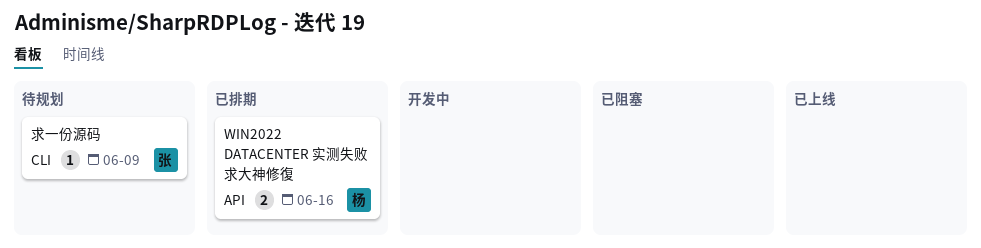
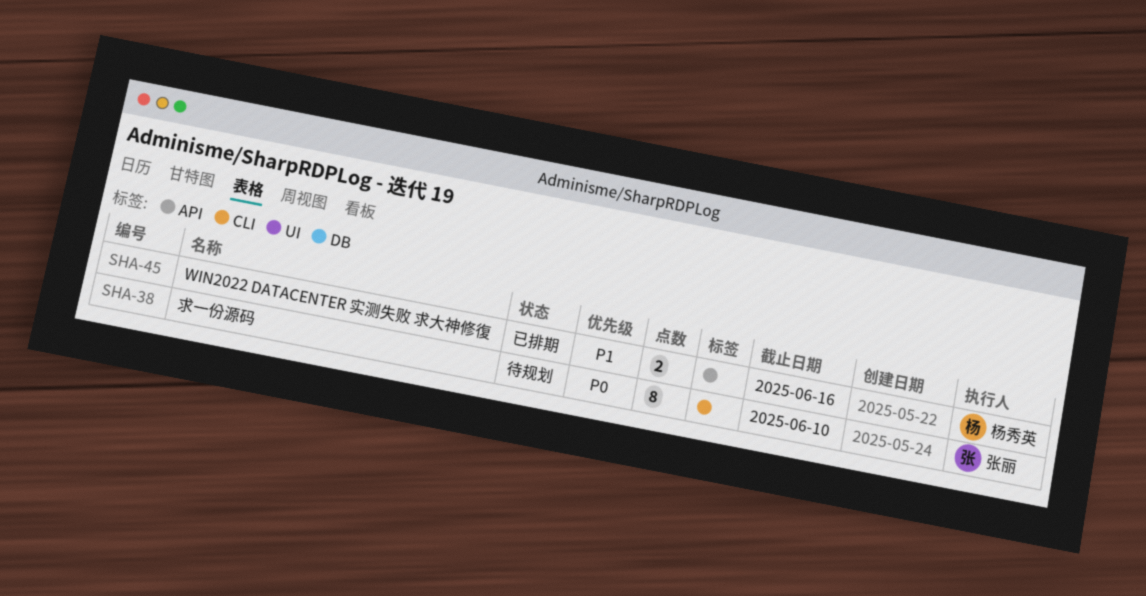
求一份源码, estimate: 1 -> 8
求一份源码, due: Jun 9 -> Jun 10

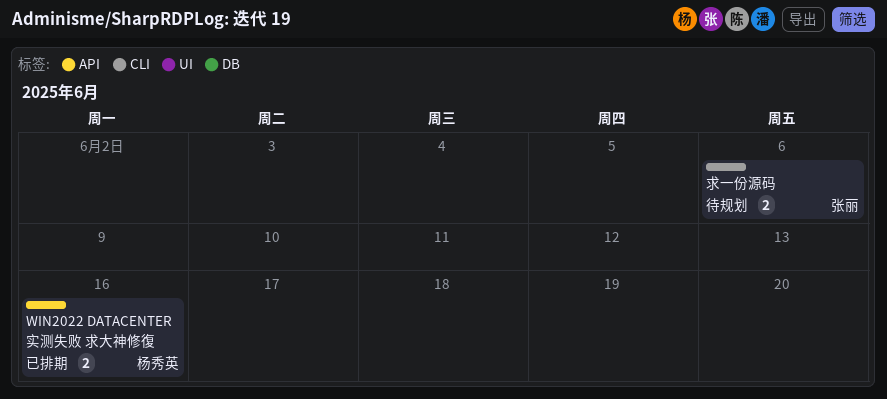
求一份源码, estimate: 8 -> 2
求一份源码, due: Jun 10 -> Jun 6

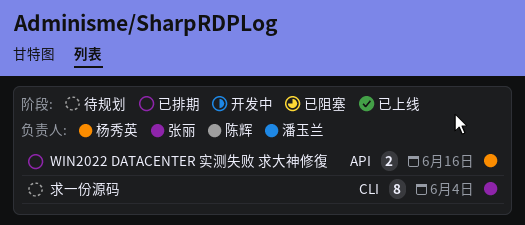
求一份源码, estimate: 2 -> 8
求一份源码, due: Jun 6 -> Jun 4

